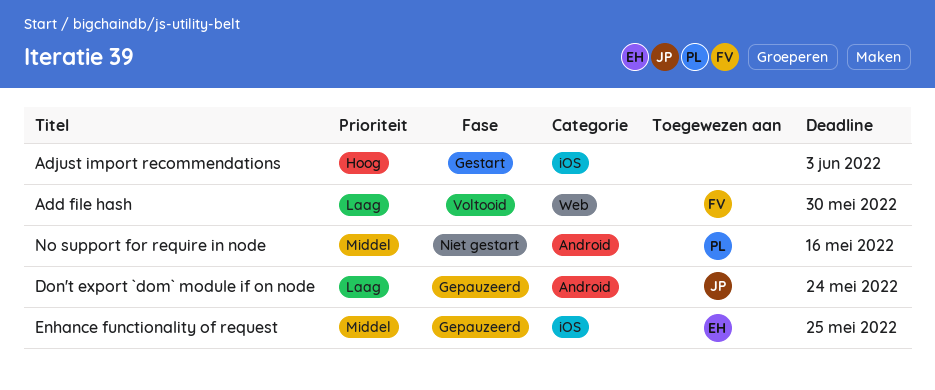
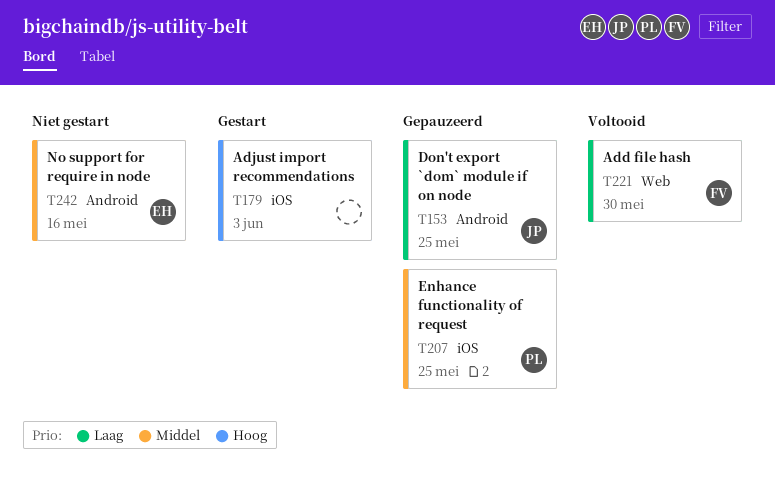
Don't export `dom` module if on node, due: May 24 -> May 25
Enhance functionality of request, owner: EH -> PL
No support for require in node, owner: PL -> EH

